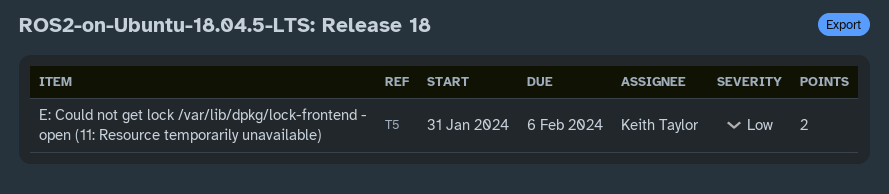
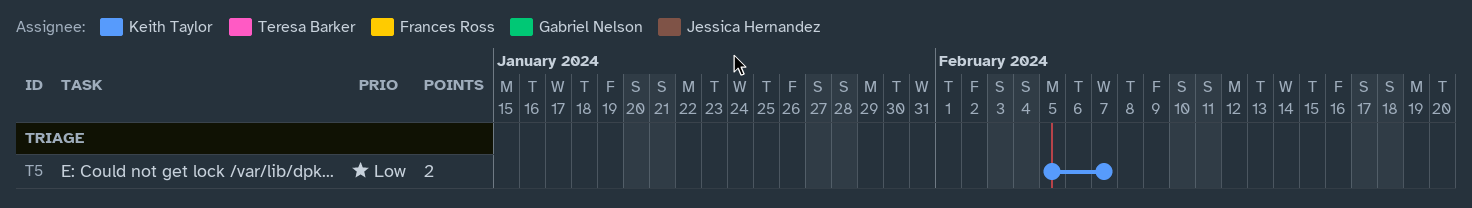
T5, start: Jan 31 -> Feb 5
T5, due: Feb 6 -> Feb 7

